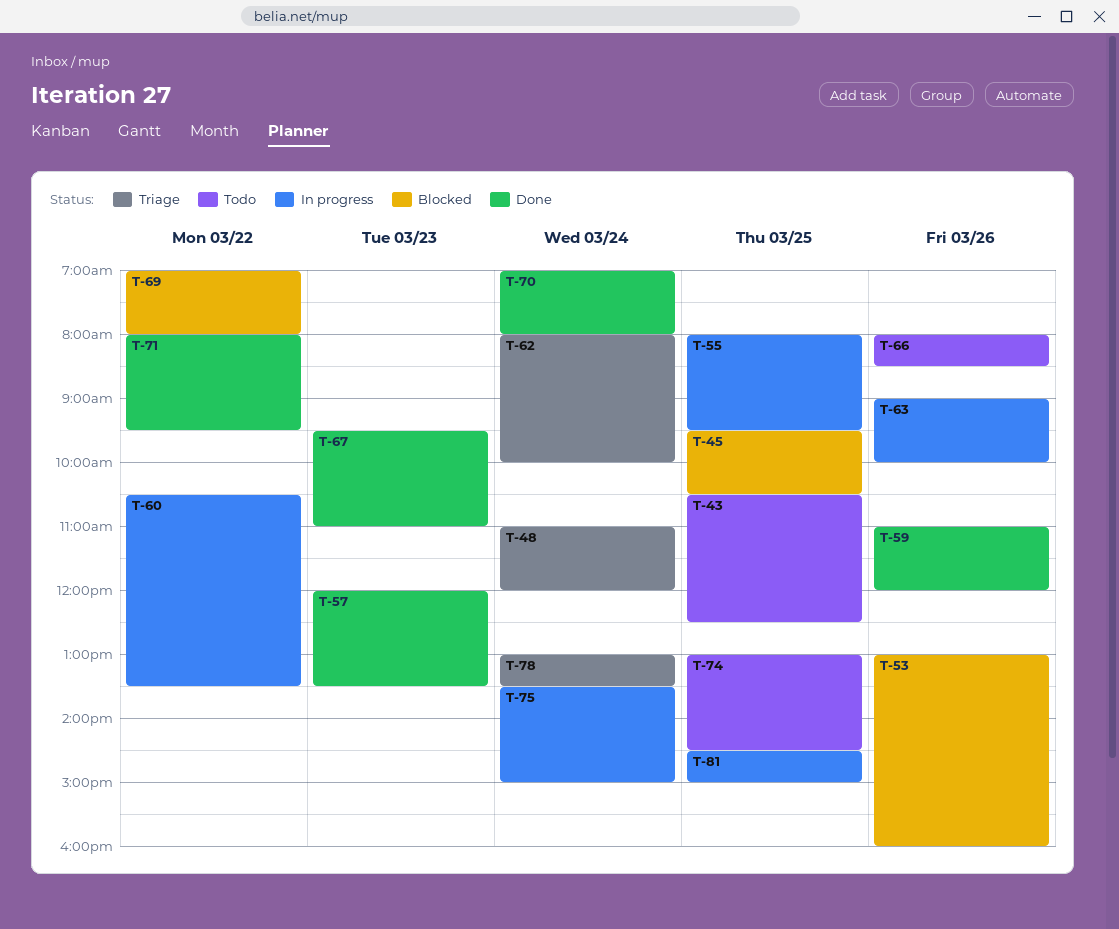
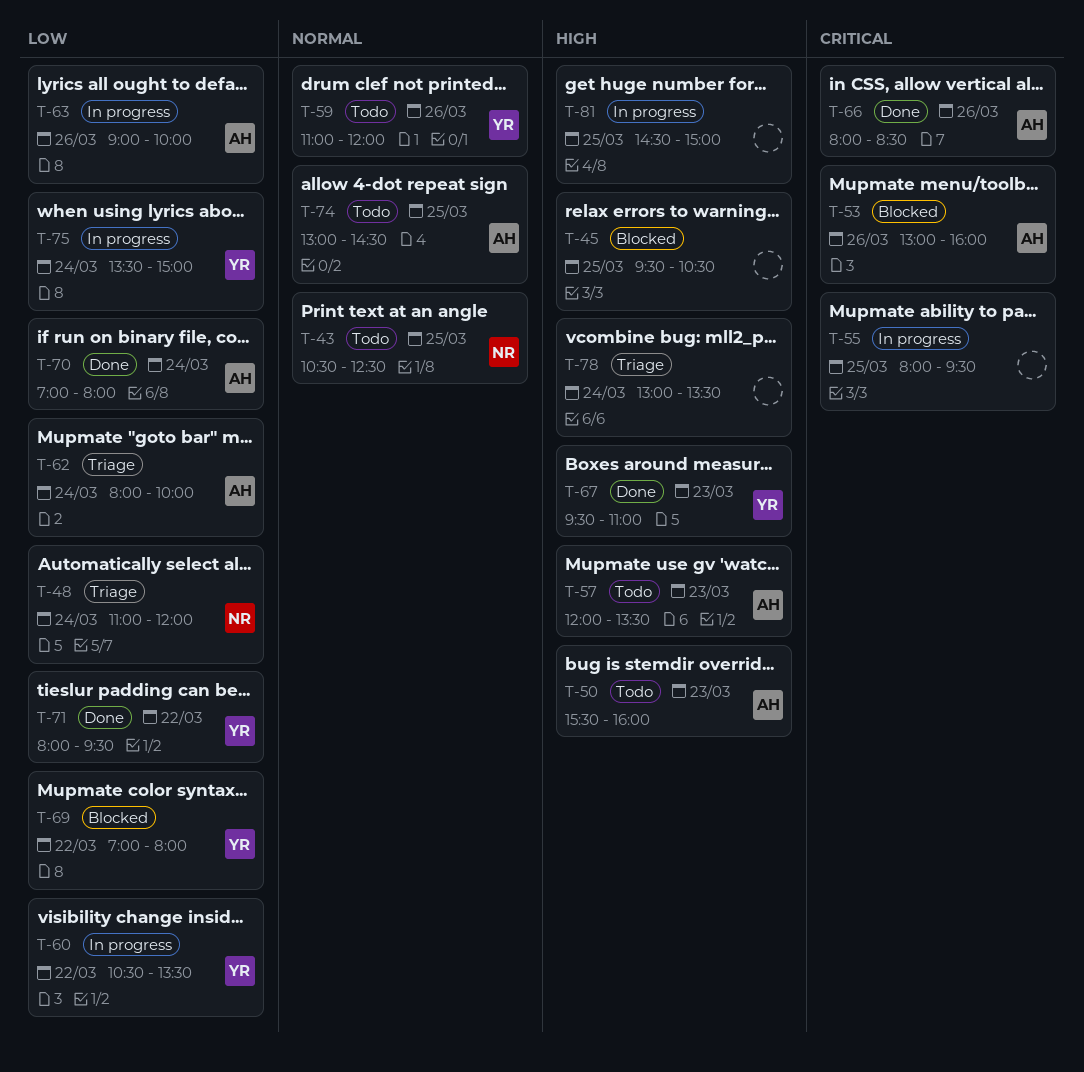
T-50: none -> present
T-57, status: Done -> Todo
T-59, status: Done -> Todo
T-66, status: Todo -> Done

